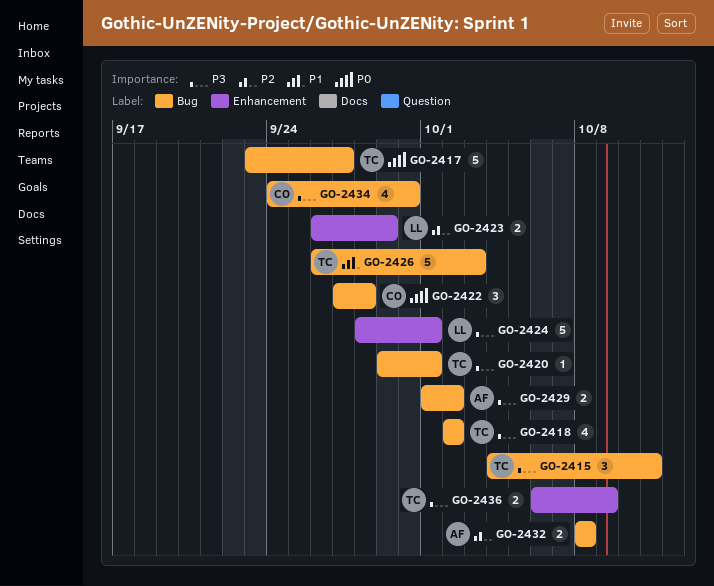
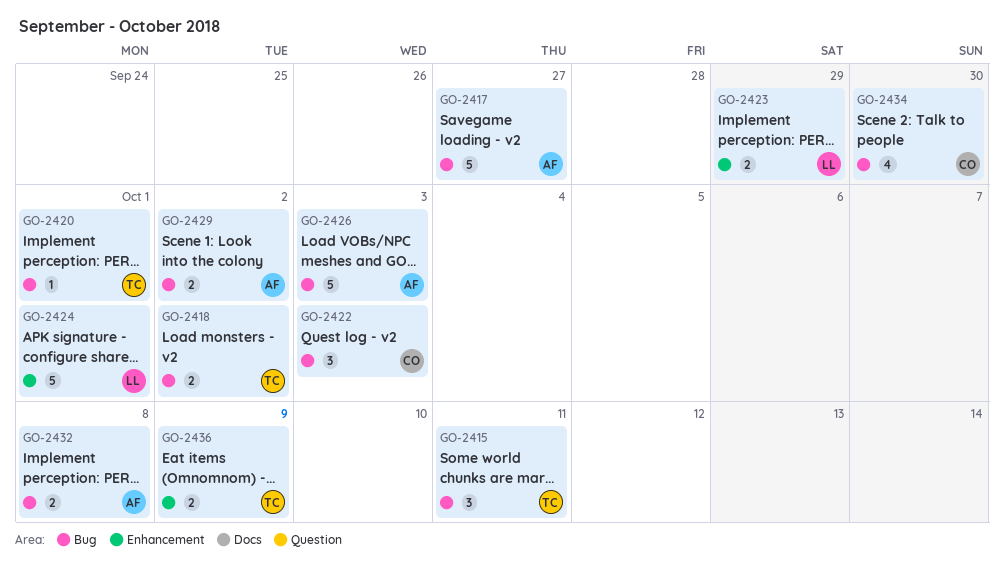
GO-2417, owner: TC -> AF
GO-2418, estimate: 4 -> 2
GO-2422, due: Sep 28 -> Oct 3
GO-2426, owner: TC -> AF

